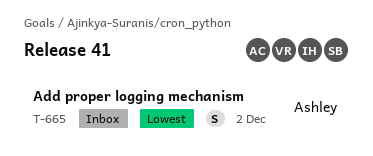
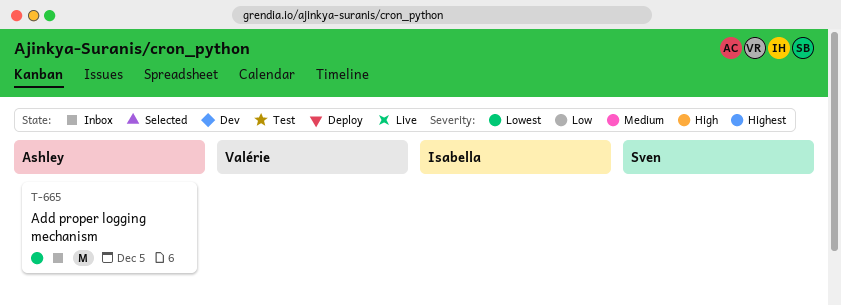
T-665, estimate: S -> M
T-665, due: Dec 2 -> Dec 5

